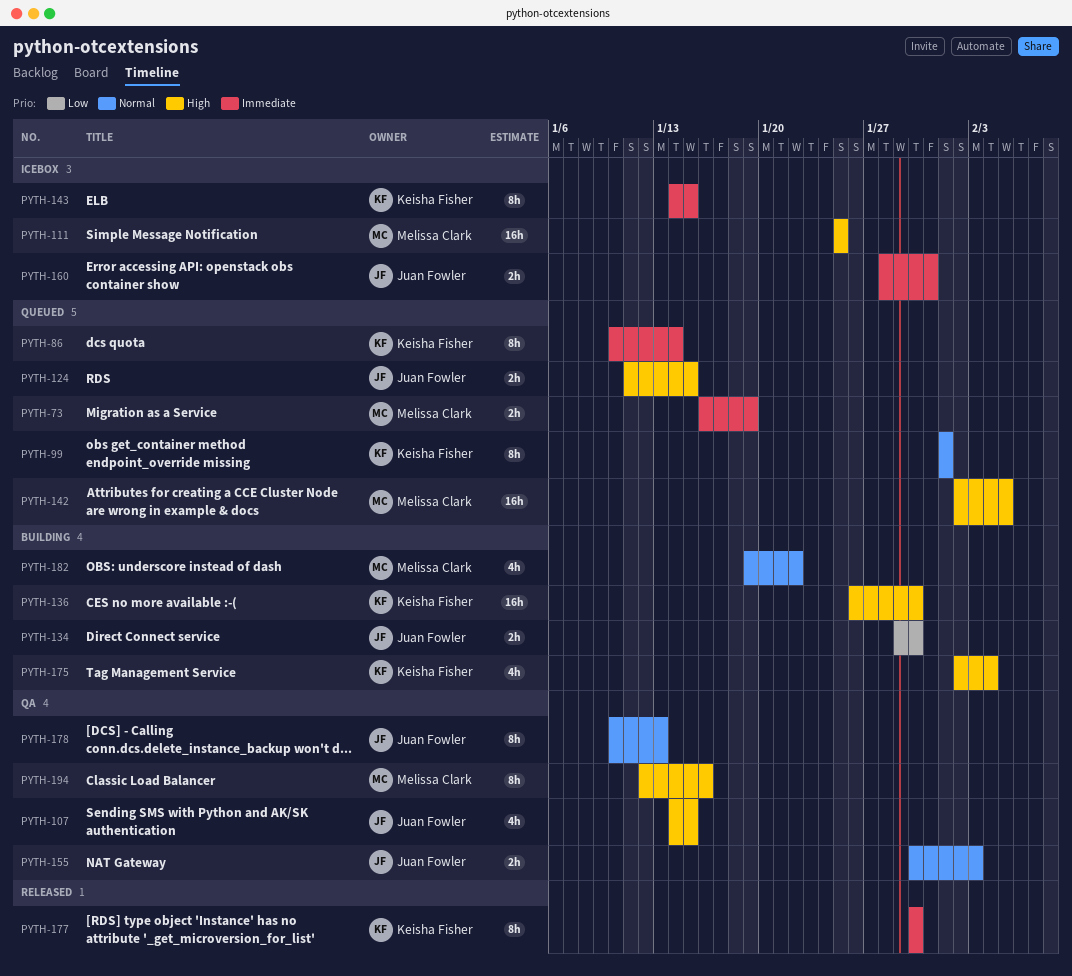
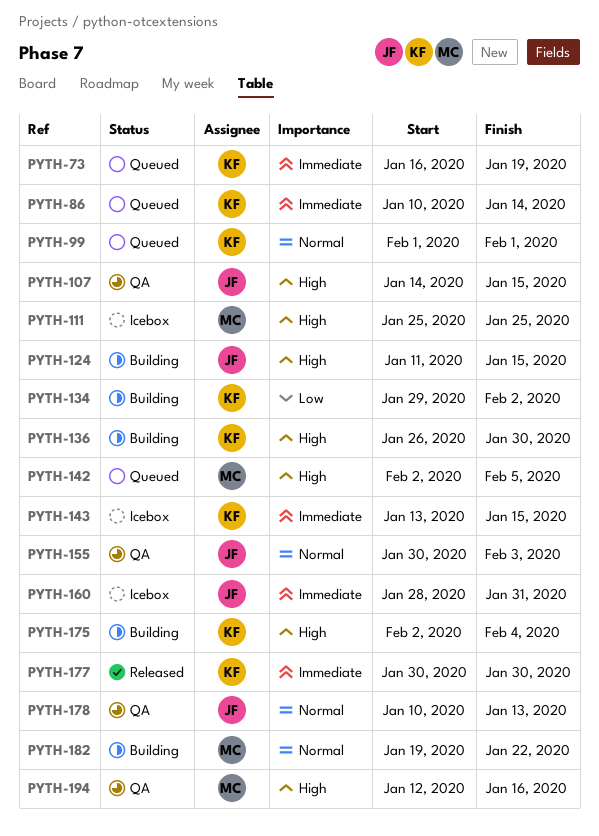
PYTH-73, owner: Melissa Clark -> Keisha Fisher
PYTH-124, status: Queued -> Building
PYTH-134, owner: Juan Fowler -> Keisha Fisher
PYTH-134, due: Jan 30 -> Feb 2
PYTH-143, start: Jan 14 -> Jan 13

